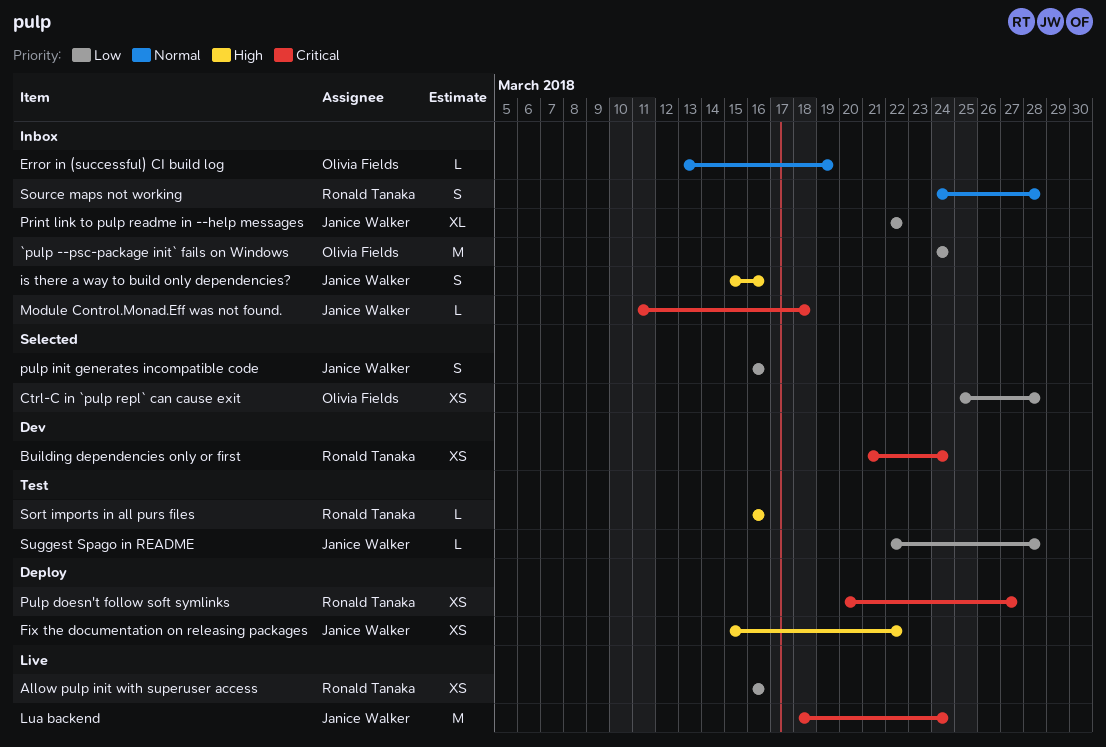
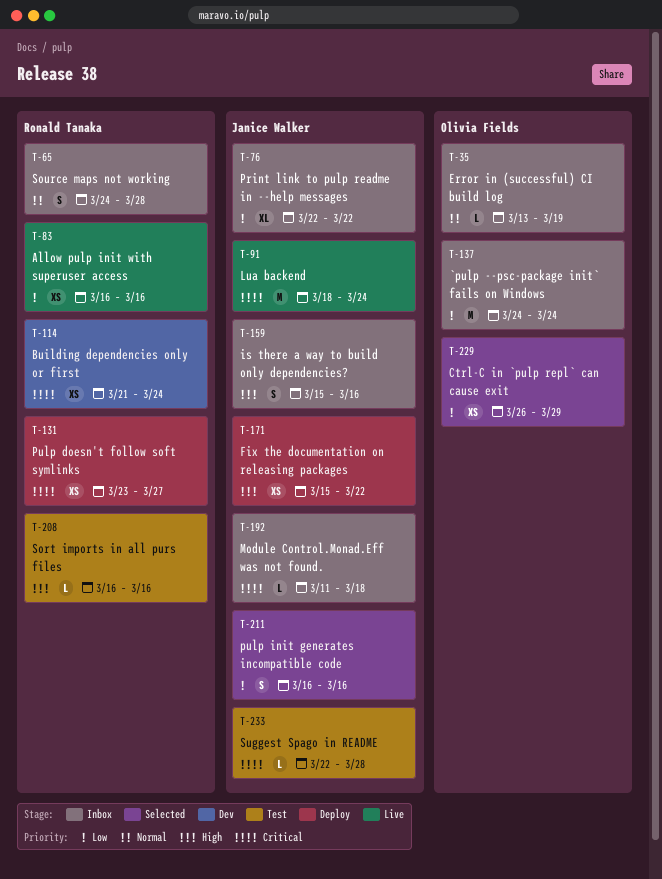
Ctrl-C in `pulp repl` can cause exit, start: Mar 25 -> Mar 26
Ctrl-C in `pulp repl` can cause exit, due: Mar 28 -> Mar 29
Pulp doesn't follow soft symlinks, start: Mar 20 -> Mar 23
Suggest Spago in README, priority: Low -> Critical

